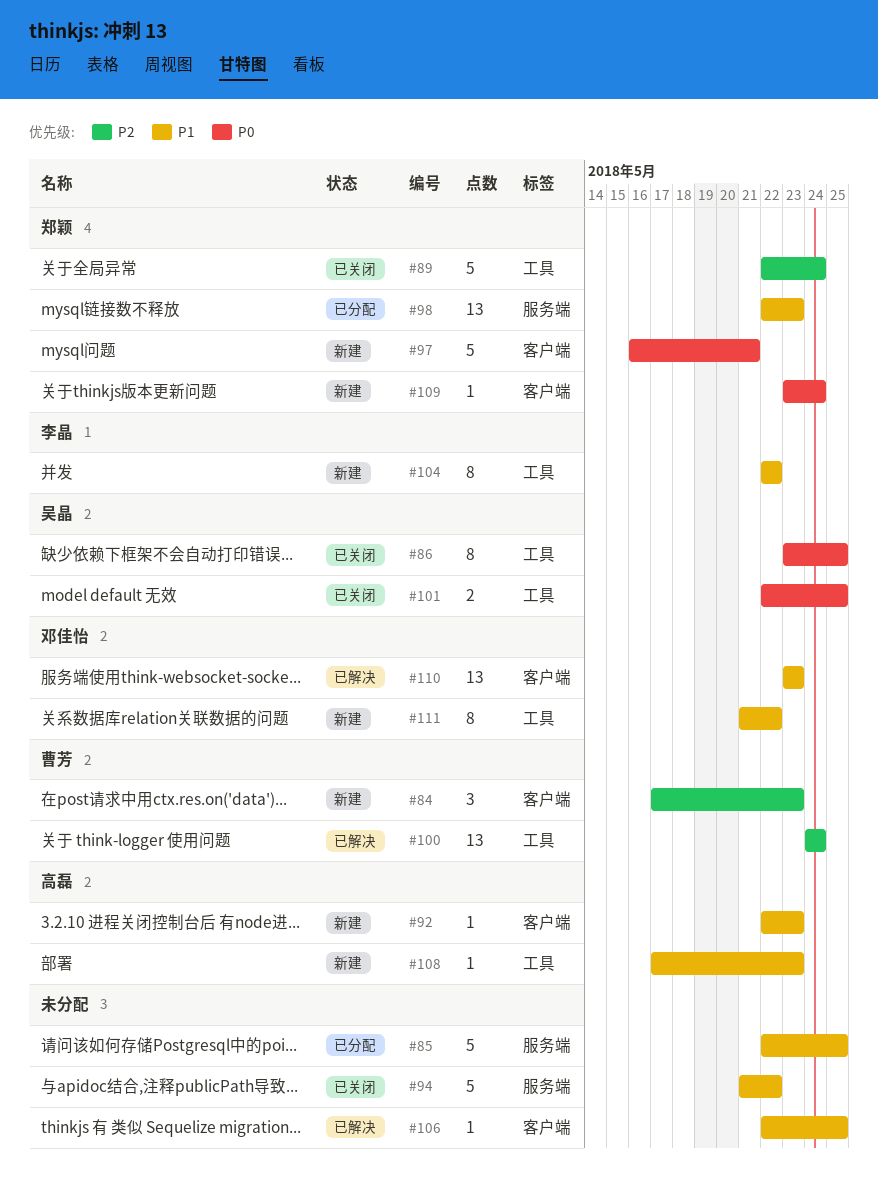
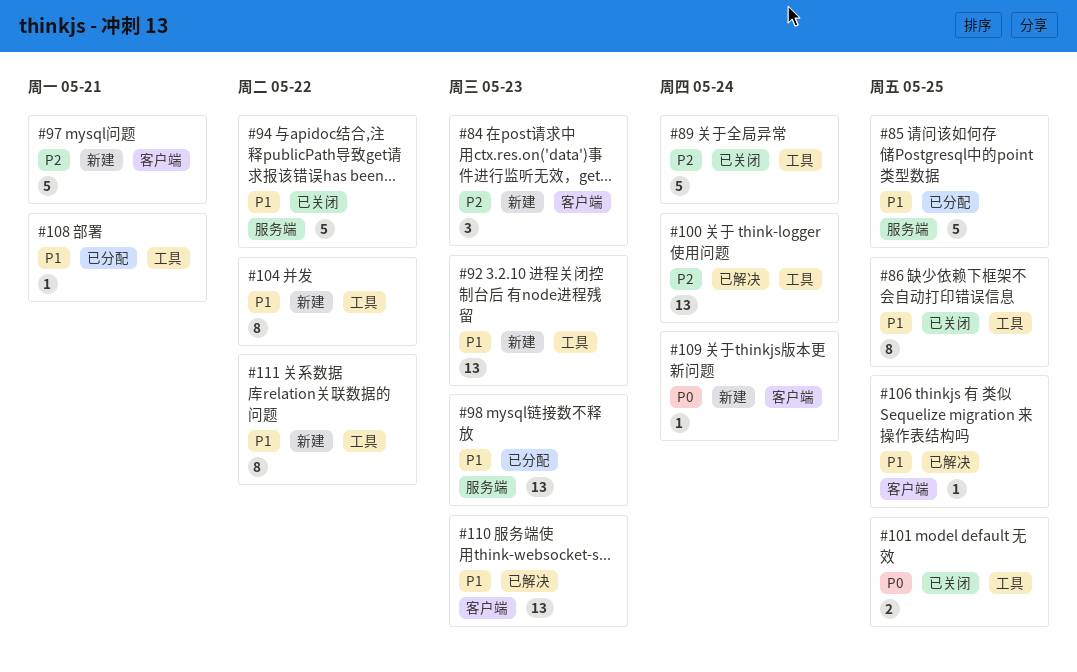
#86, priority: P0 -> P1
#92, label: 客户端 -> 工具
#92, estimate: 1 -> 13
#97, priority: P0 -> P2
#108, status: 新建 -> 已分配
#108, due: May 23 -> May 21

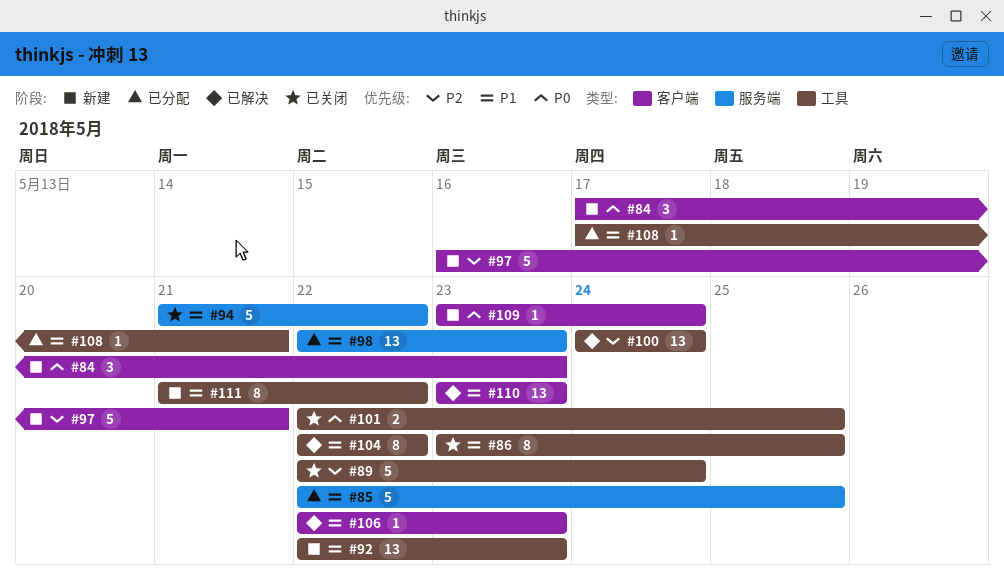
#84, priority: P2 -> P0
#104, status: 新建 -> 已解决
#106, due: May 25 -> May 23

